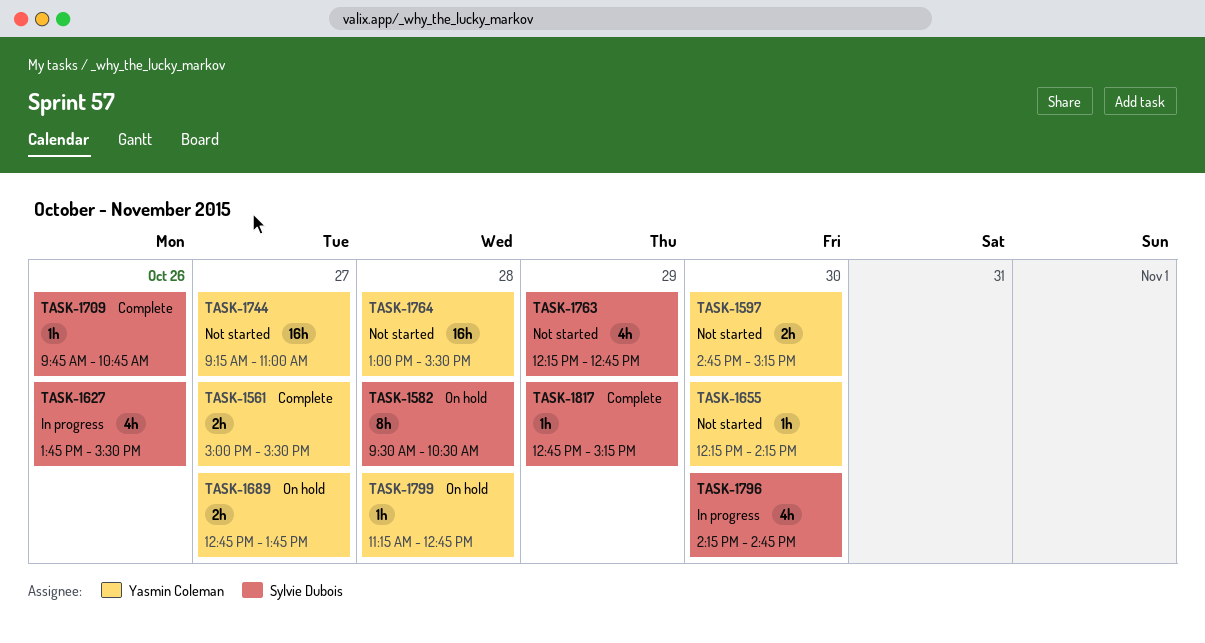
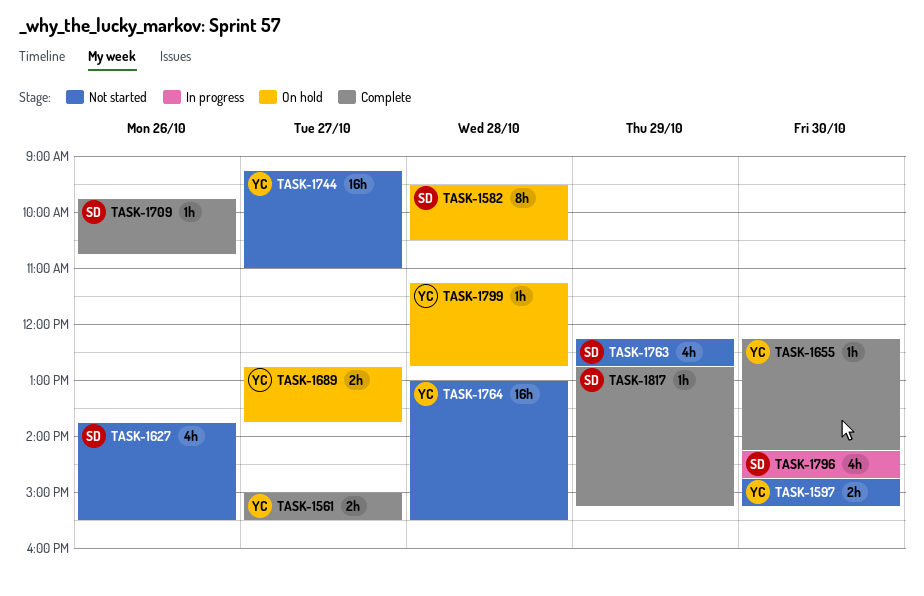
TASK-1627, status: In progress -> Not started
TASK-1655, status: Not started -> Complete

